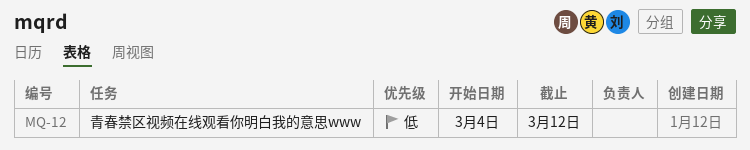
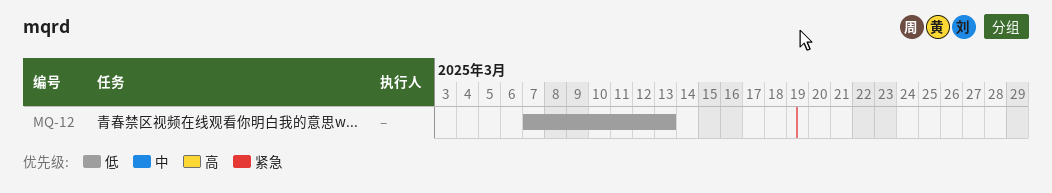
MQ-12, start: Mar 4 -> Mar 7
MQ-12, due: Mar 12 -> Mar 13

